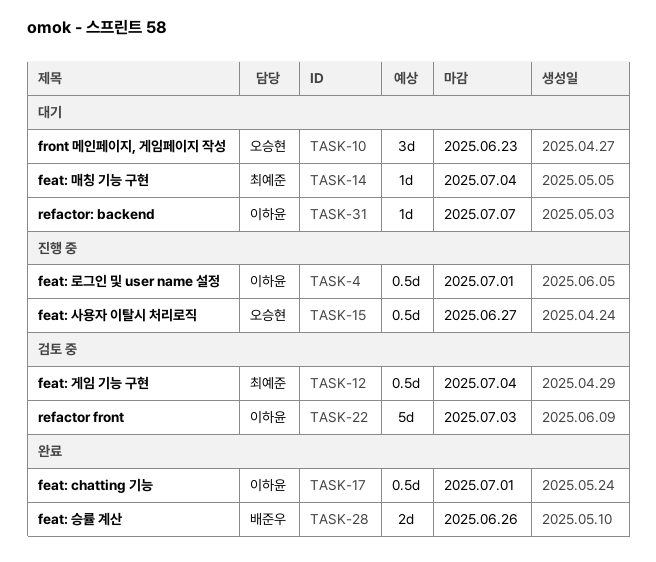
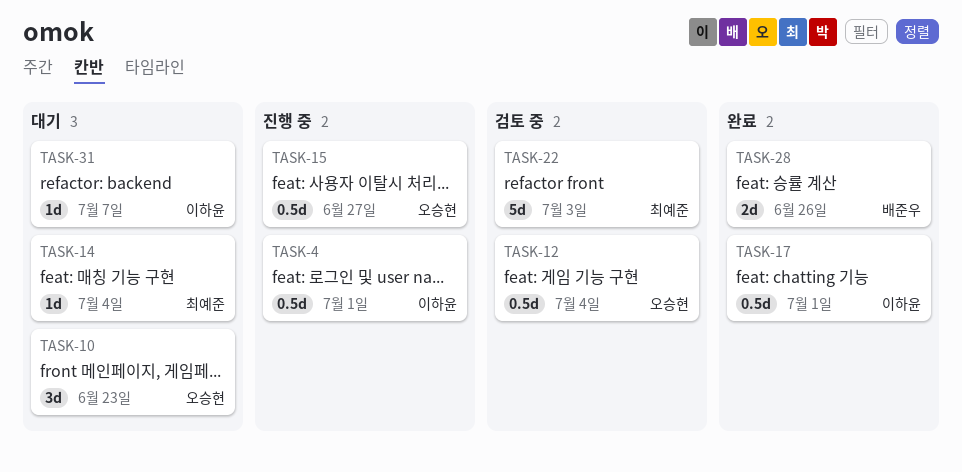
TASK-12, owner: 최예준 -> 오승현
TASK-22, owner: 이하윤 -> 최예준

